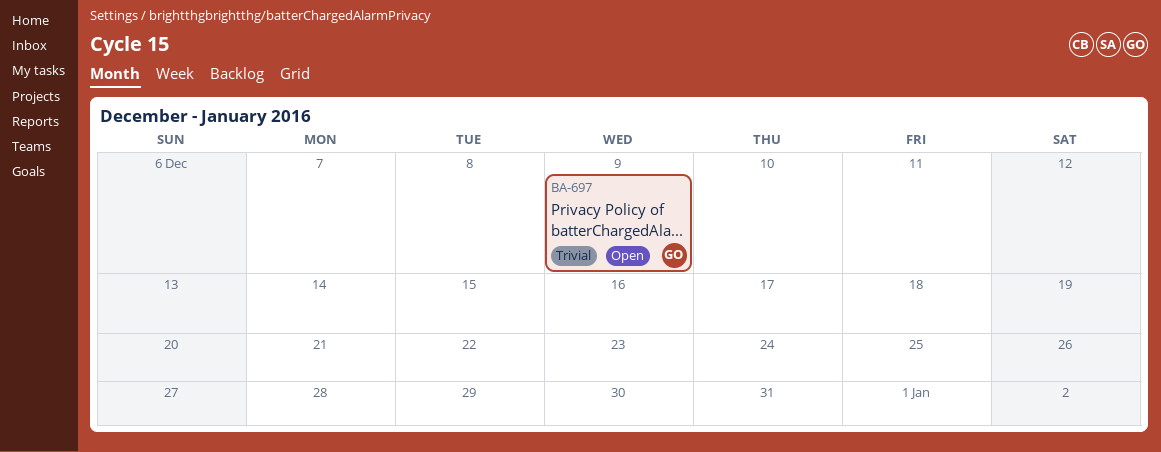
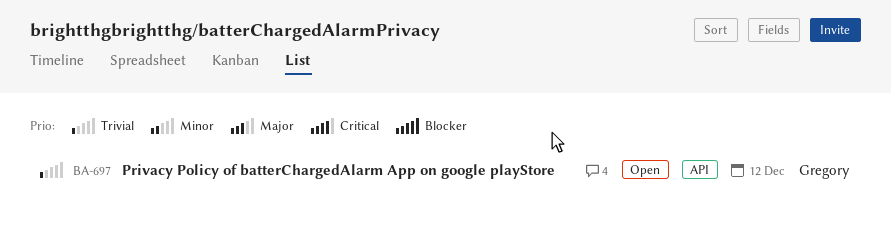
BA-697, due: Dec 9 -> Dec 12

